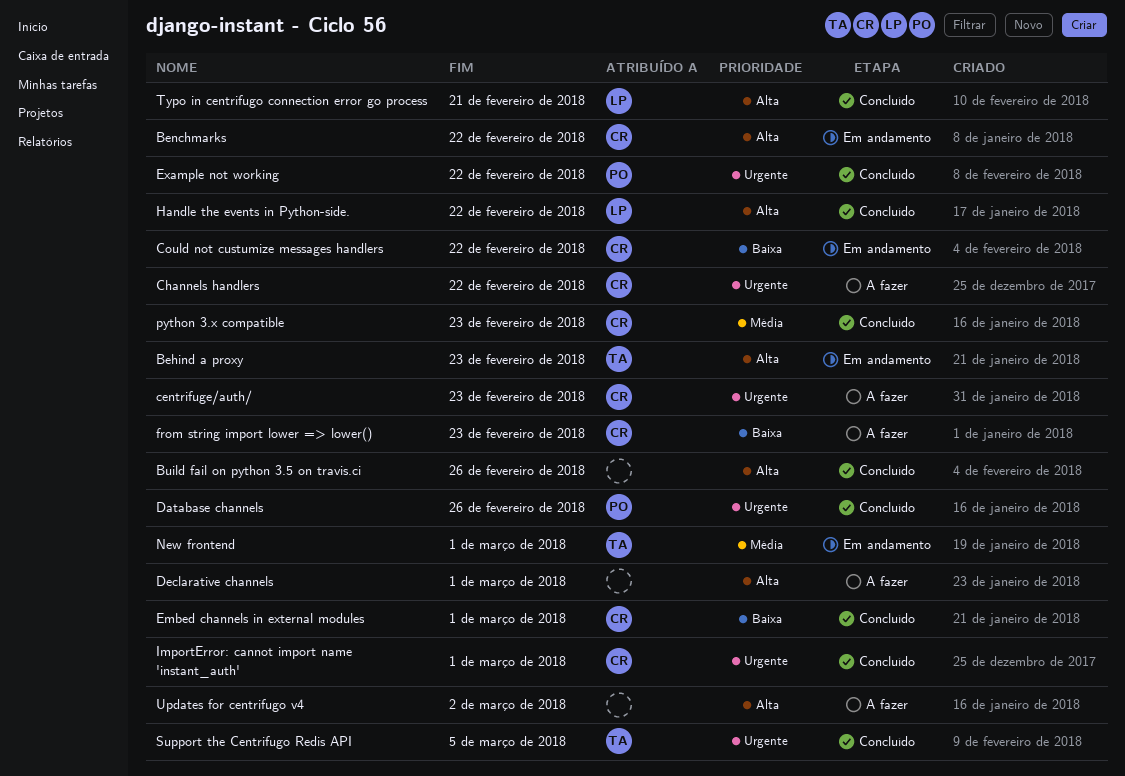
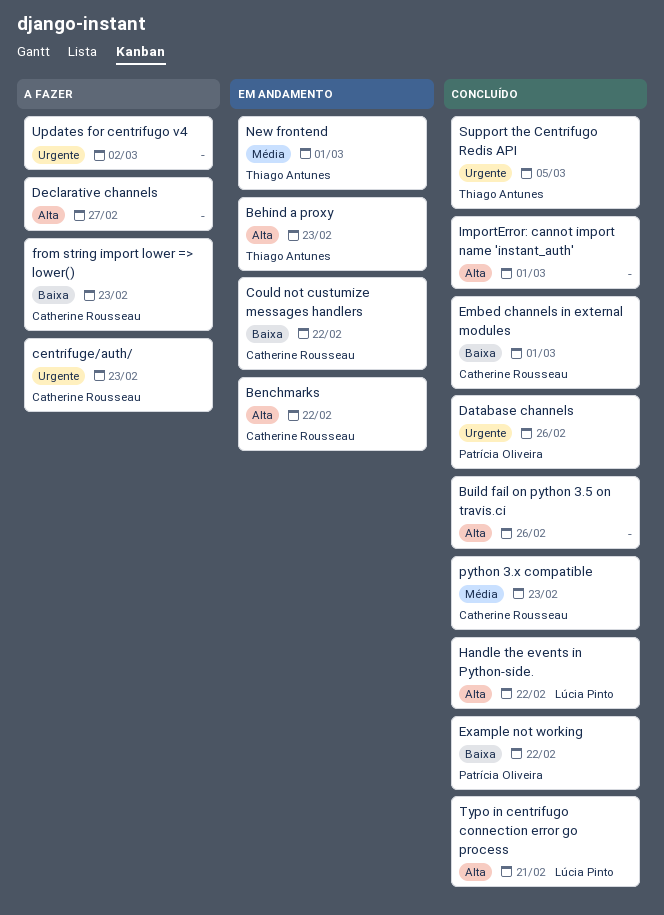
Channels handlers: present -> none
Declarative channels, due: Mar 1 -> Feb 27
Example not working, priority: Urgente -> Baixa
ImportError: cannot import name 'instant_auth', owner: Catherine Rousseau -> none
ImportError: cannot import name 'instant_auth', priority: Urgente -> Alta
Updates for centrifugo v4, priority: Alta -> Urgente

